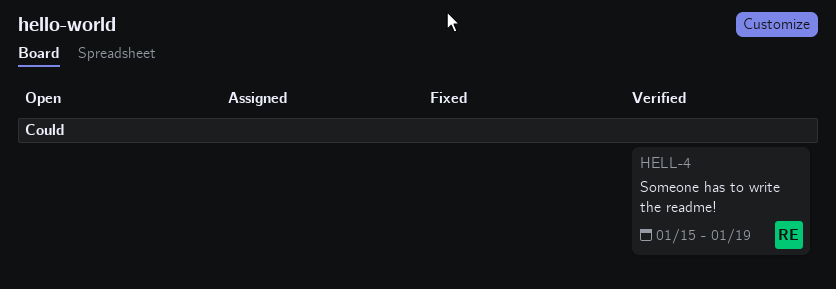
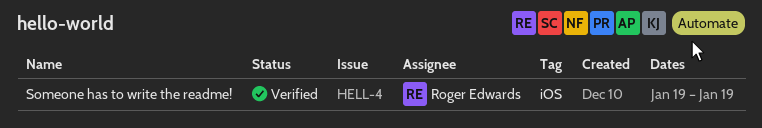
HELL-4, start: Jan 15 -> Jan 19

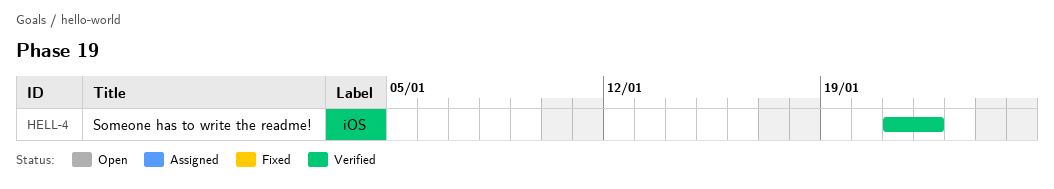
HELL-4, start: Jan 19 -> Jan 21
HELL-4, due: Jan 19 -> Jan 22

